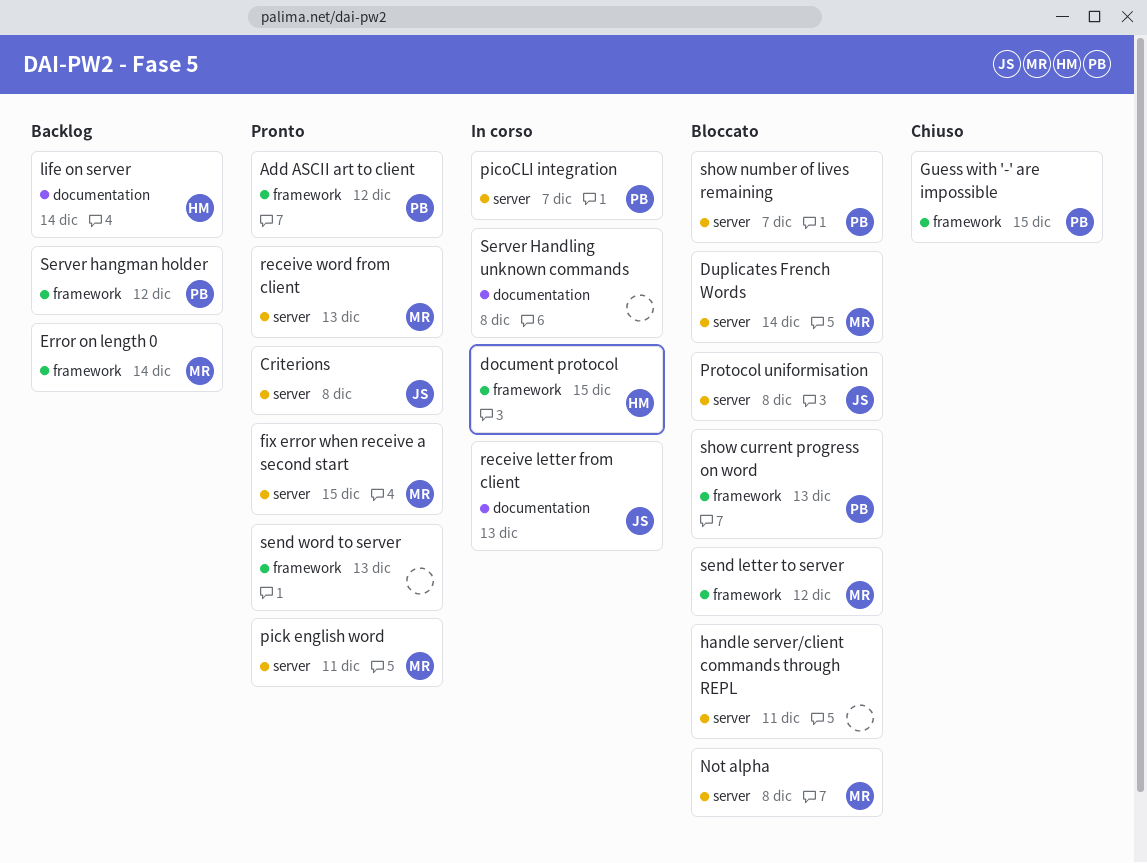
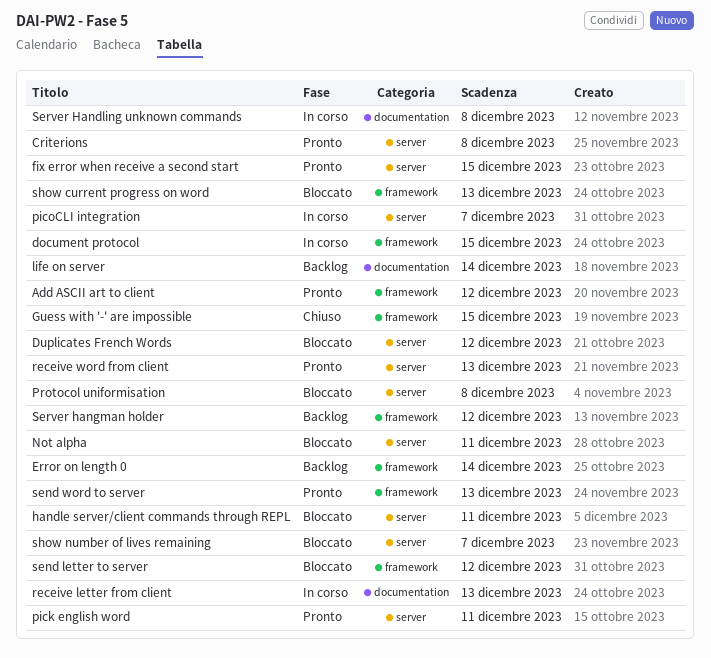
Duplicates French Words, due: Dec 14 -> Dec 12
Not alpha, due: Dec 8 -> Dec 11

